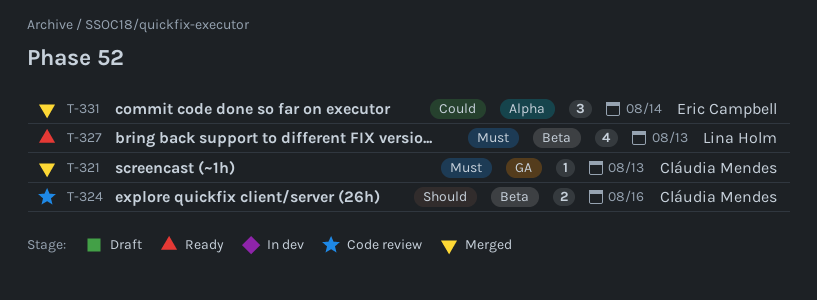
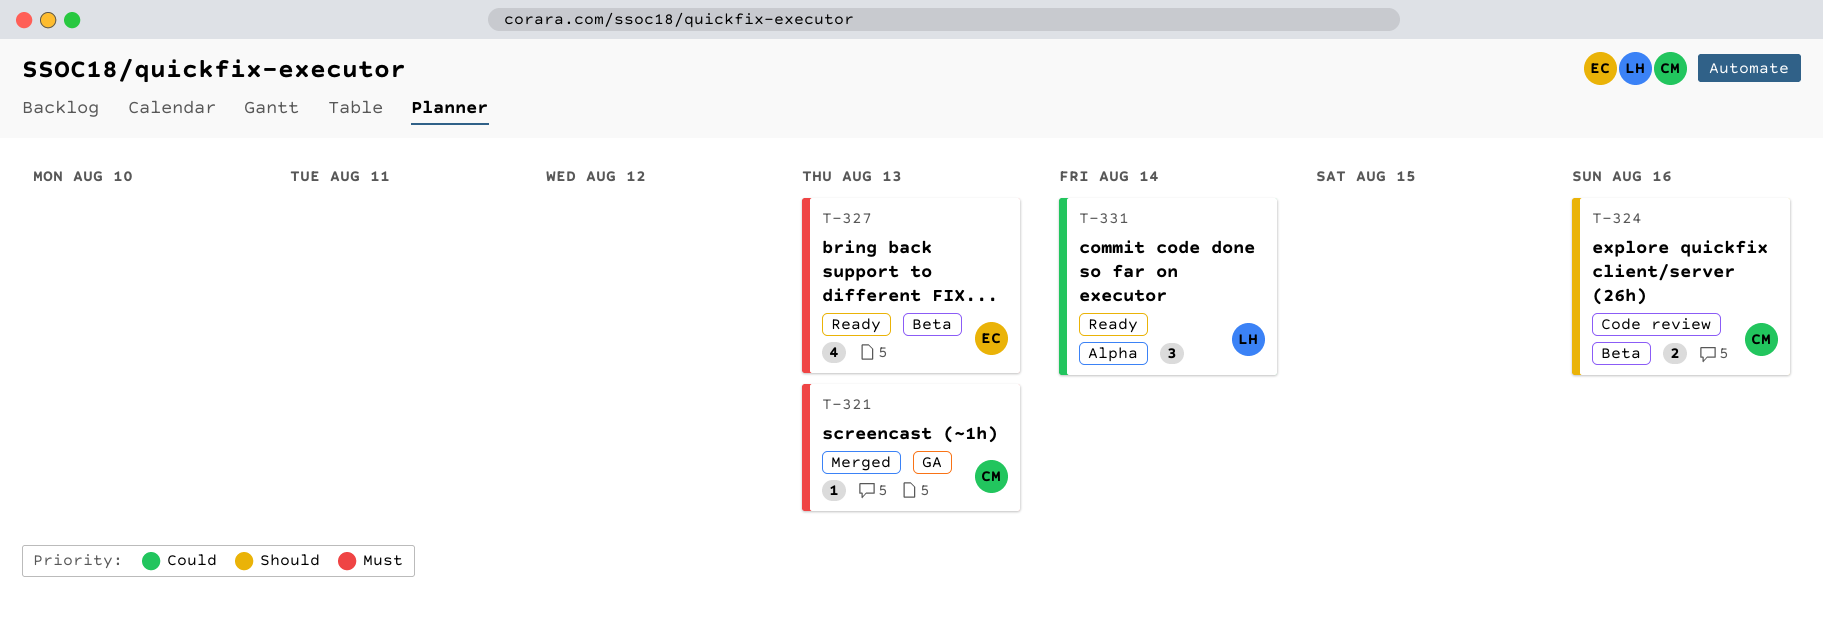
T-327, owner: Lina Holm -> Eric Campbell
T-331, status: Merged -> Ready
T-331, owner: Eric Campbell -> Lina Holm

